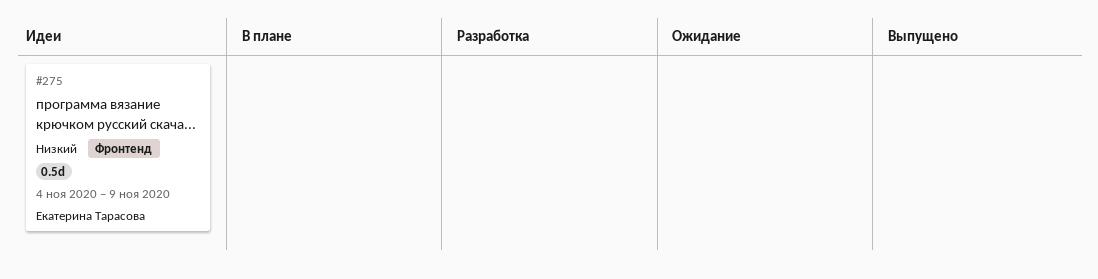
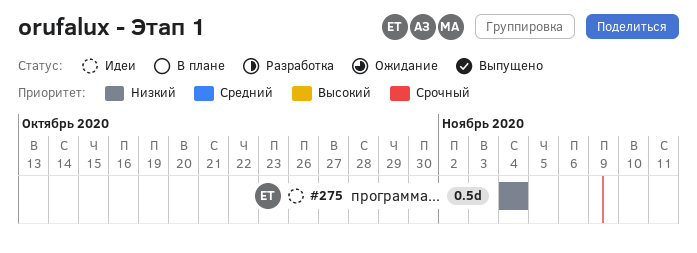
#275, due: Nov 9 -> Nov 4

